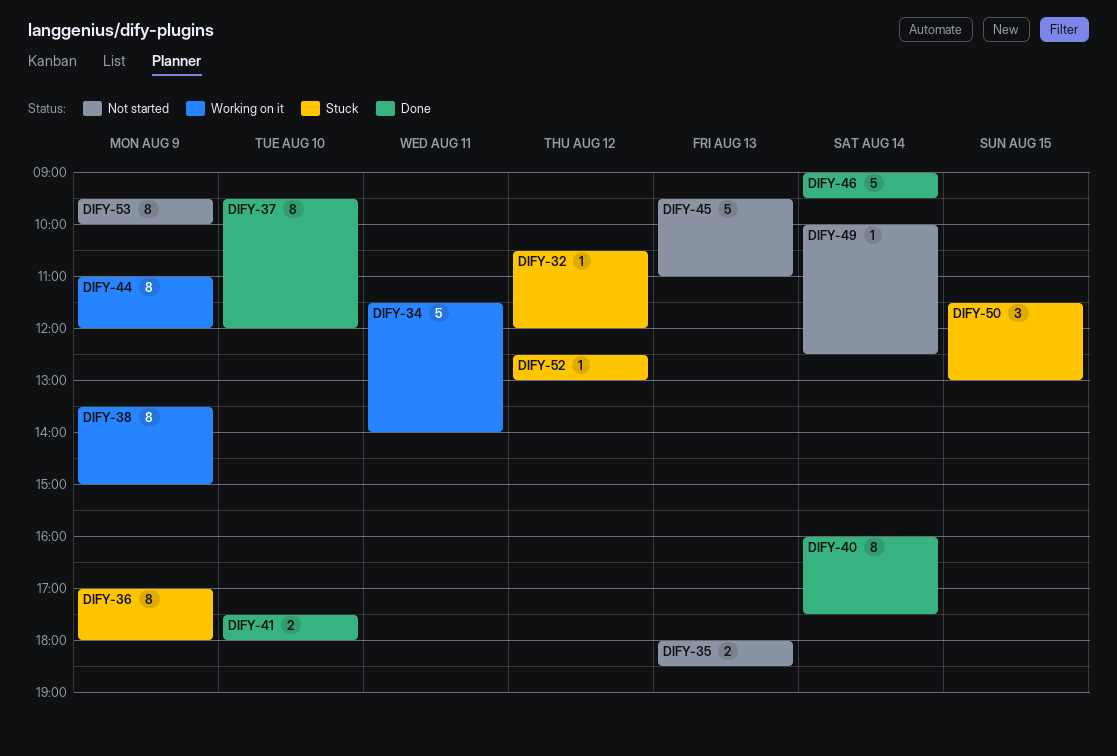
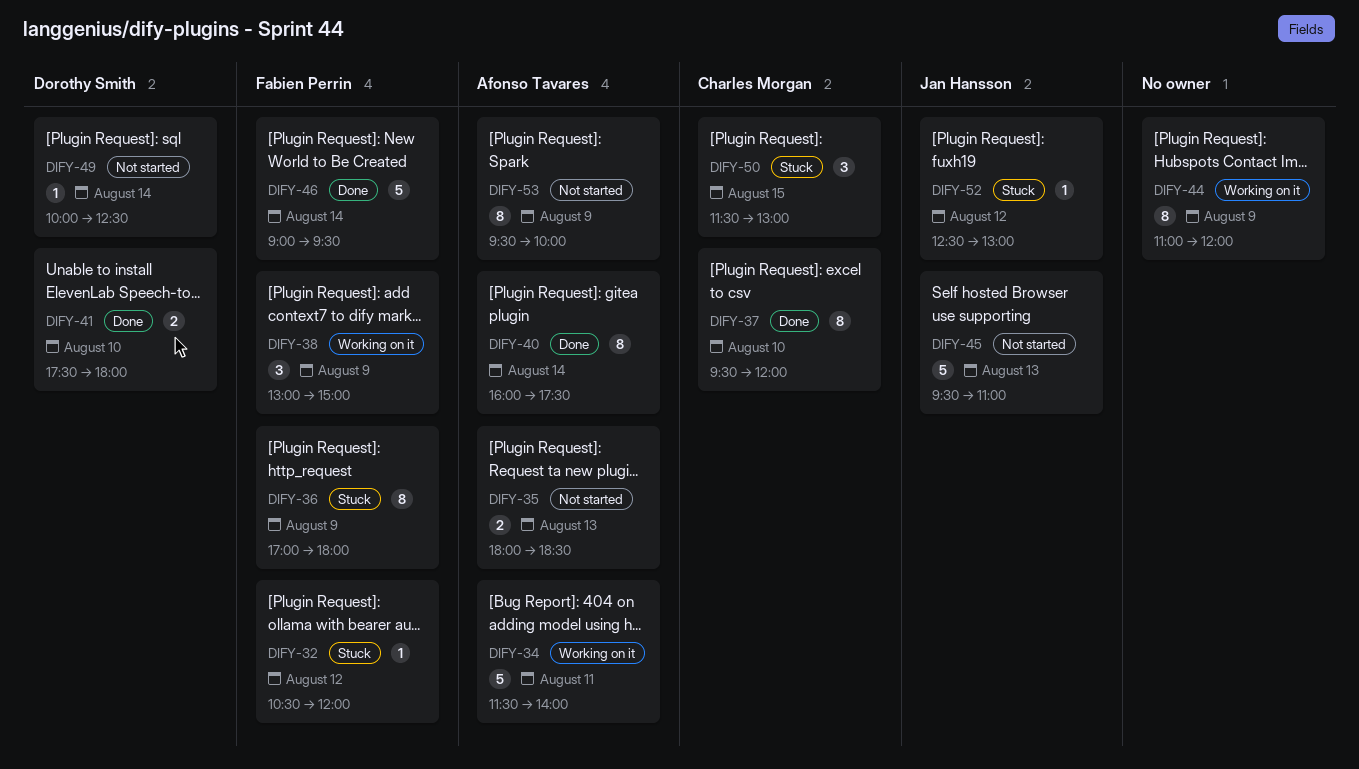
DIFY-38, estimate: 8 -> 3
DIFY-38, begins: 13:30 -> 13:00

